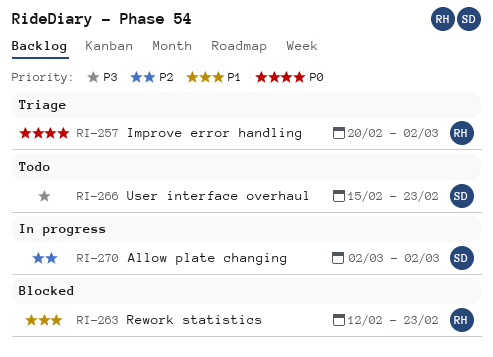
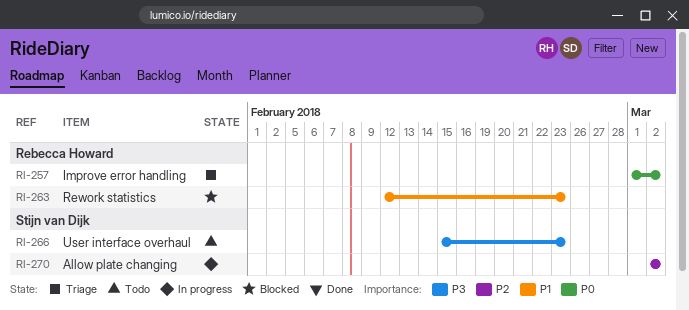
RI-257, start: Feb 20 -> Mar 1

